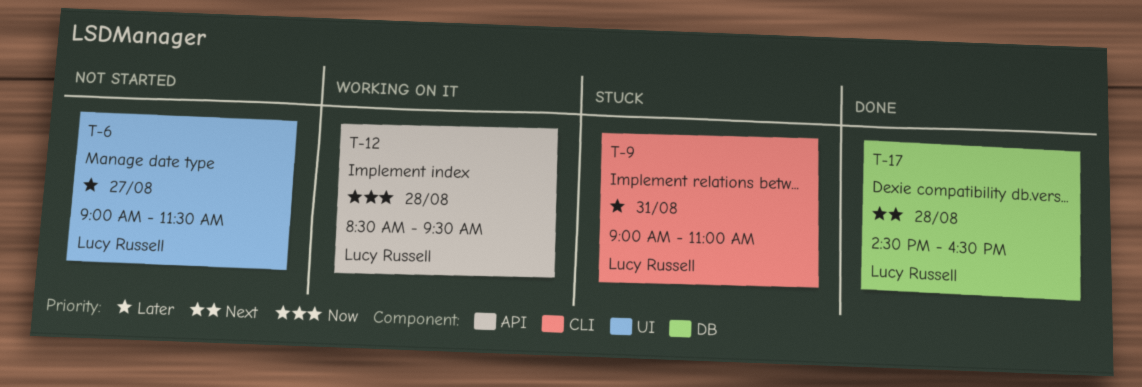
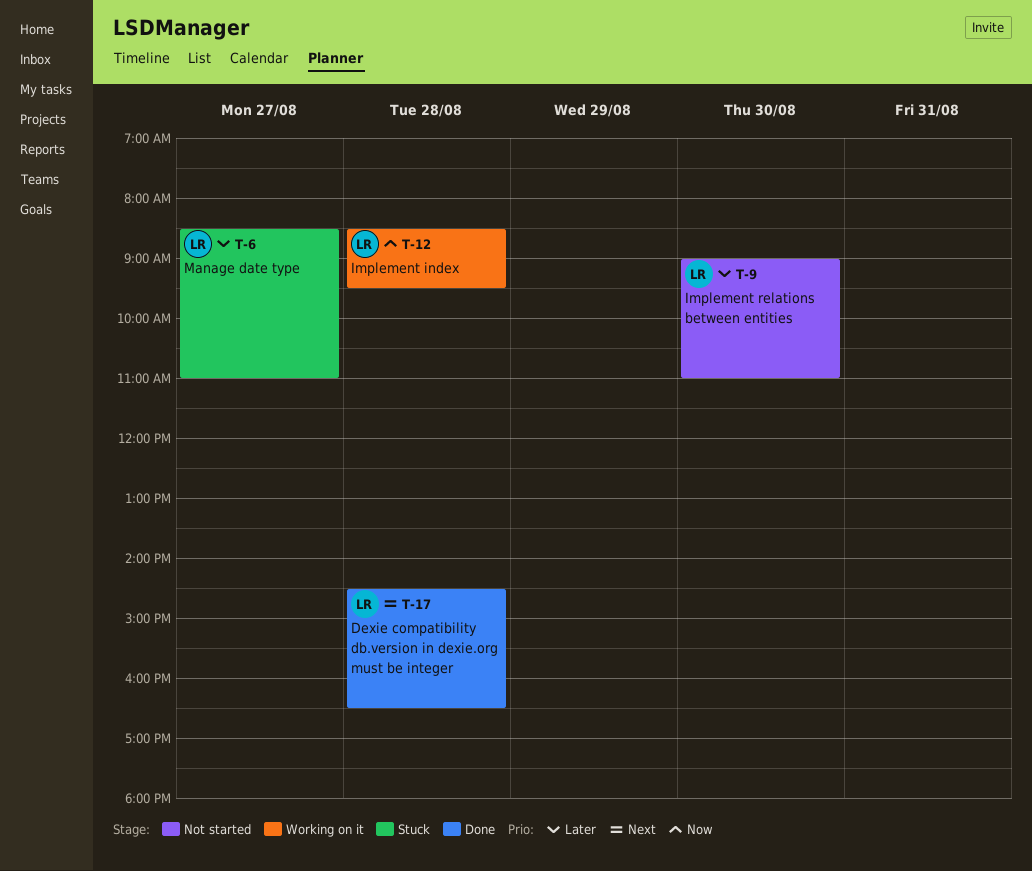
T-6, status: Not started -> Stuck
T-6, begins: 09:00 -> 08:30
T-6, ends: 11:30 -> 11:00
T-9, status: Stuck -> Not started
T-9, day: Aug 31 -> Aug 30

